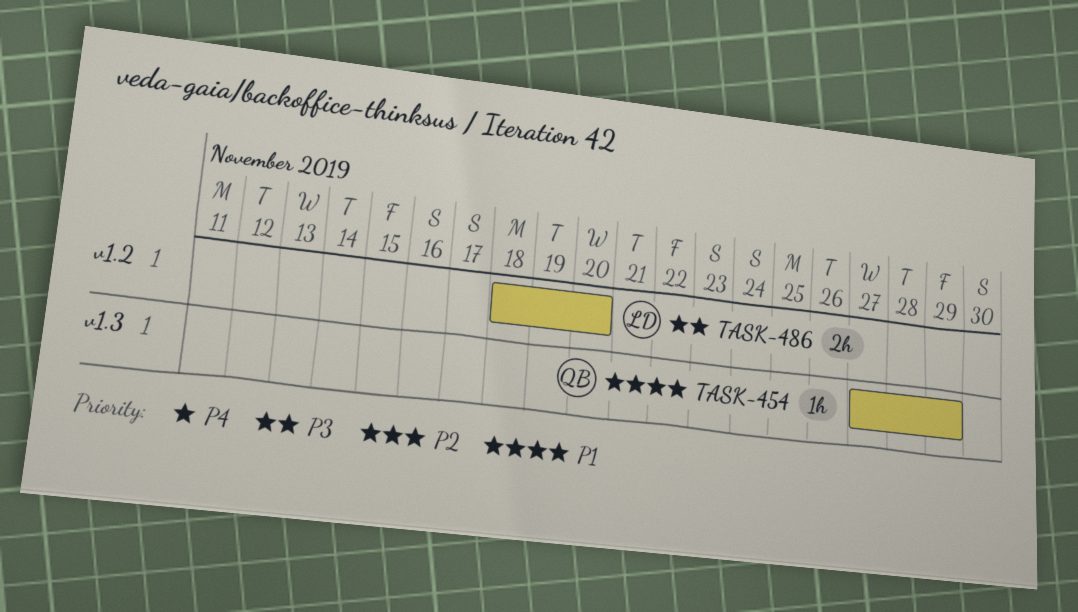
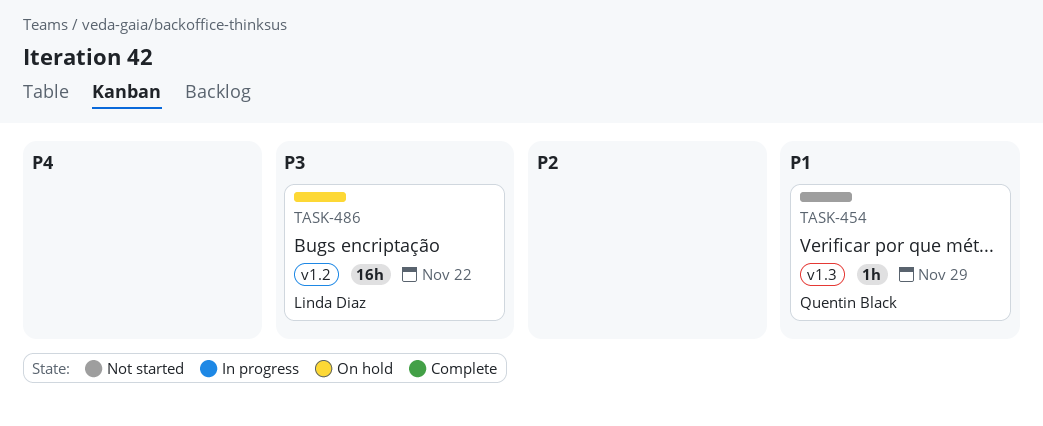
TASK-486, estimate: 2h -> 16h
TASK-486, due: Nov 20 -> Nov 22

